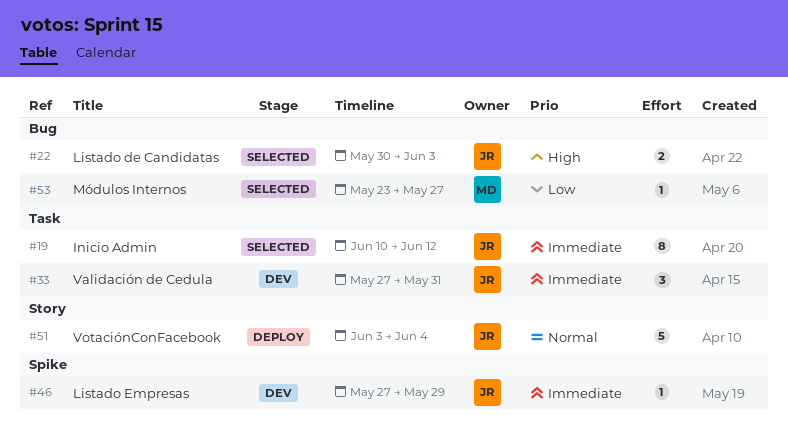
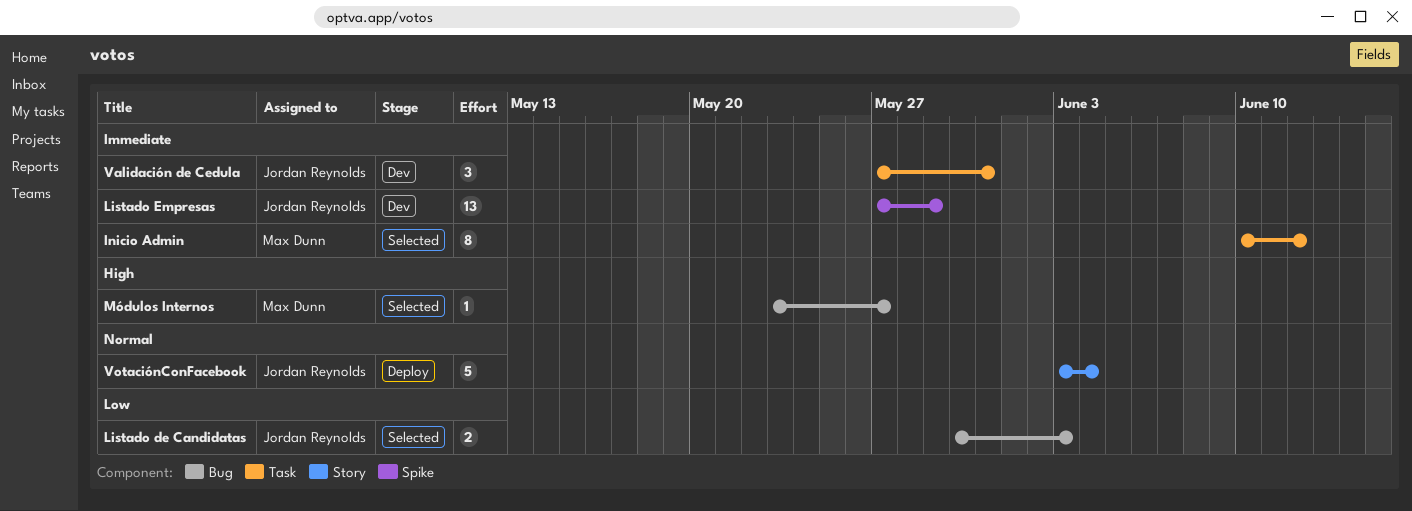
Inicio Admin, owner: Jordan Reynolds -> Max Dunn
Listado de Candidatas, priority: High -> Low
Listado Empresas, estimate: 1 -> 13
Módulos Internos, priority: Low -> High

